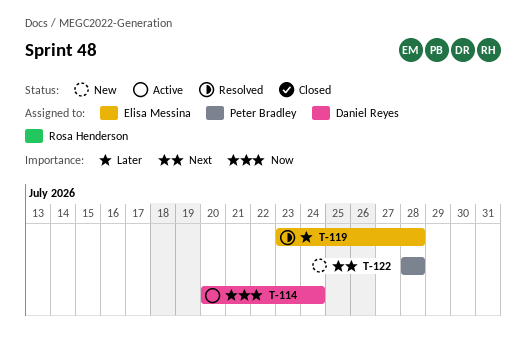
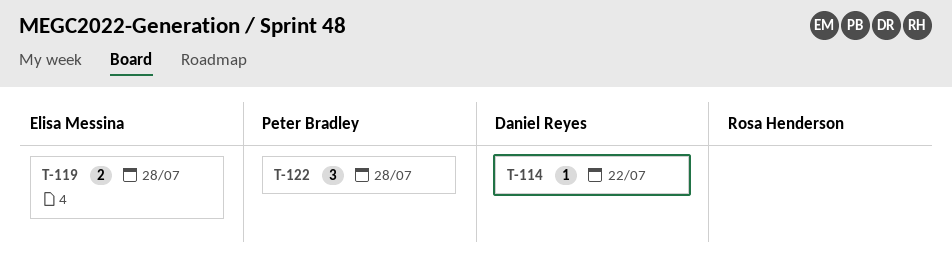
T-114, due: Jul 24 -> Jul 22

